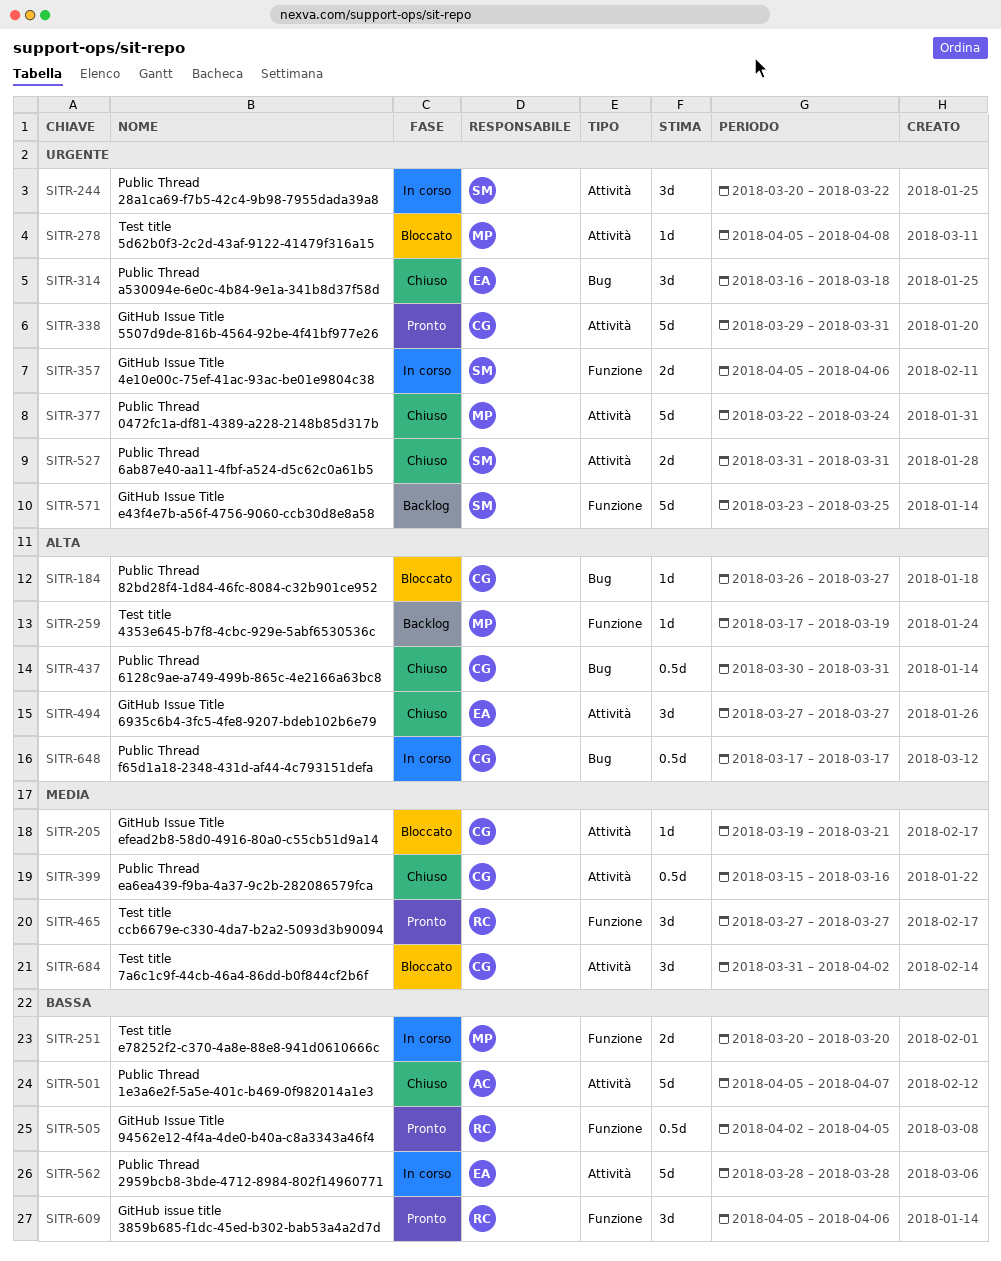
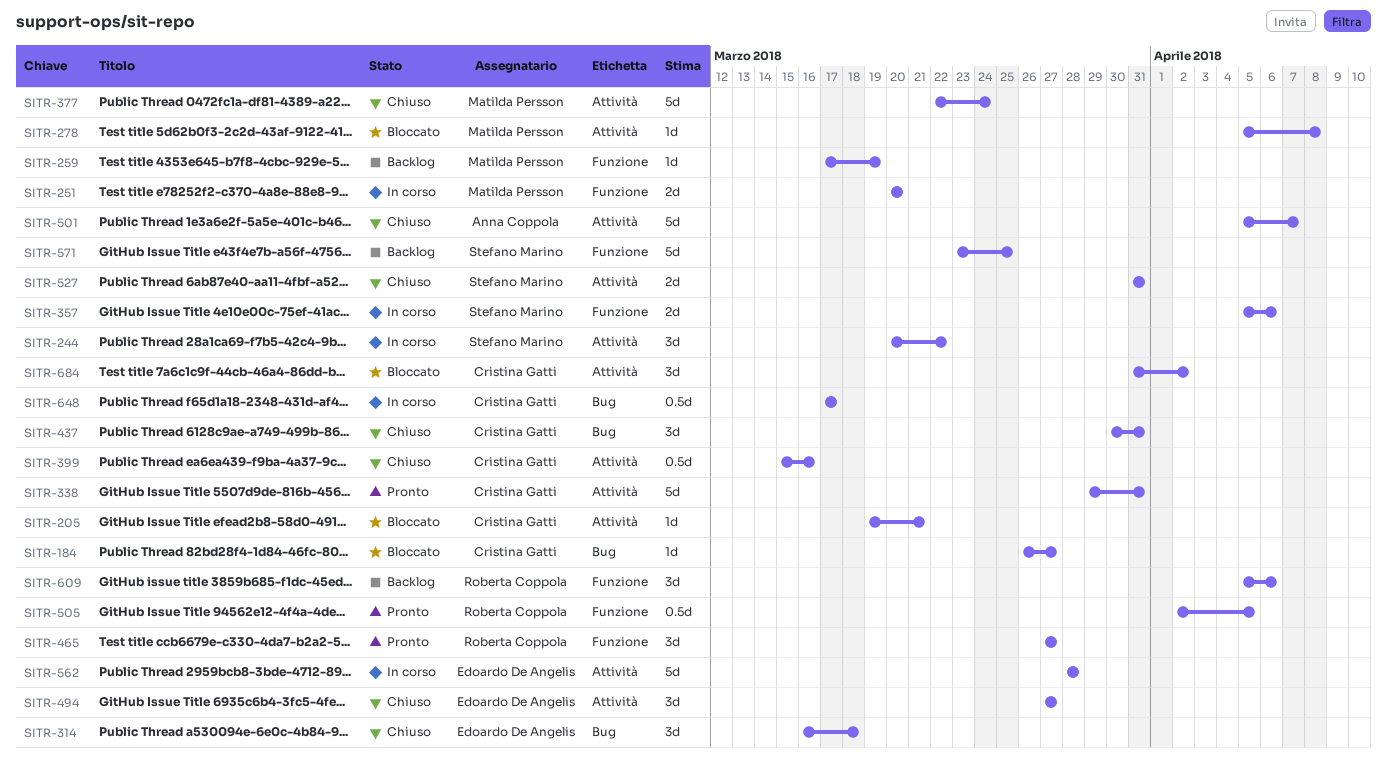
SITR-437, estimate: 0.5d -> 3d
SITR-609, status: Pronto -> Backlog

